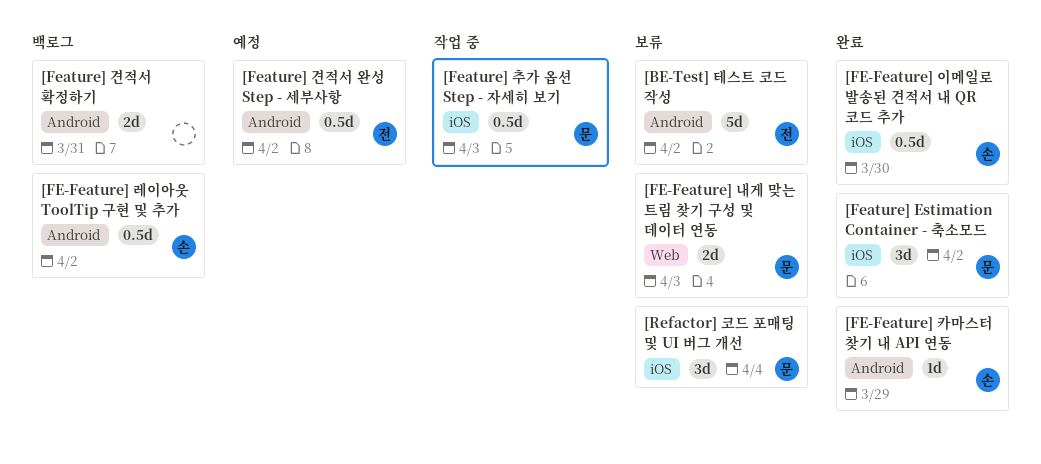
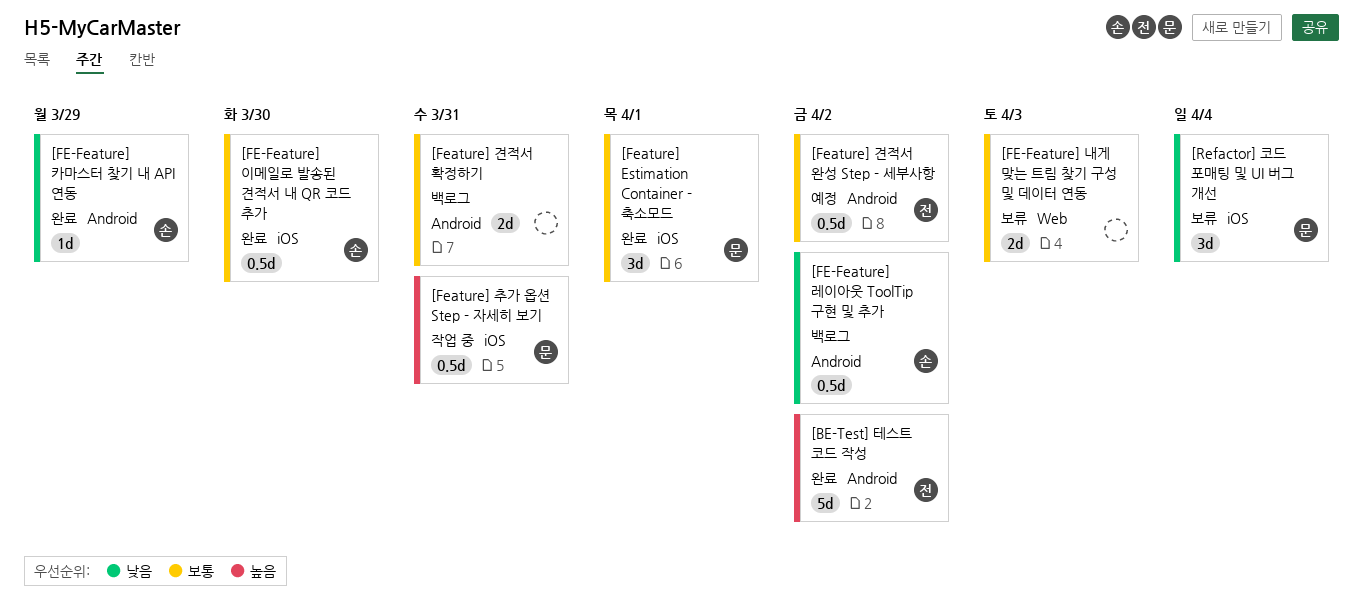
[BE-Test] 테스트 코드 작성, status: 보류 -> 완료
[FE-Feature] 내게 맞는 트림 찾기 구성 및 데이터 연동, owner: 문 -> none
[Feature] Estimation Container - 축소모드, due: Apr 2 -> Apr 1
[Feature] 추가 옵션 Step - 자세히 보기, due: Apr 3 -> Mar 31

